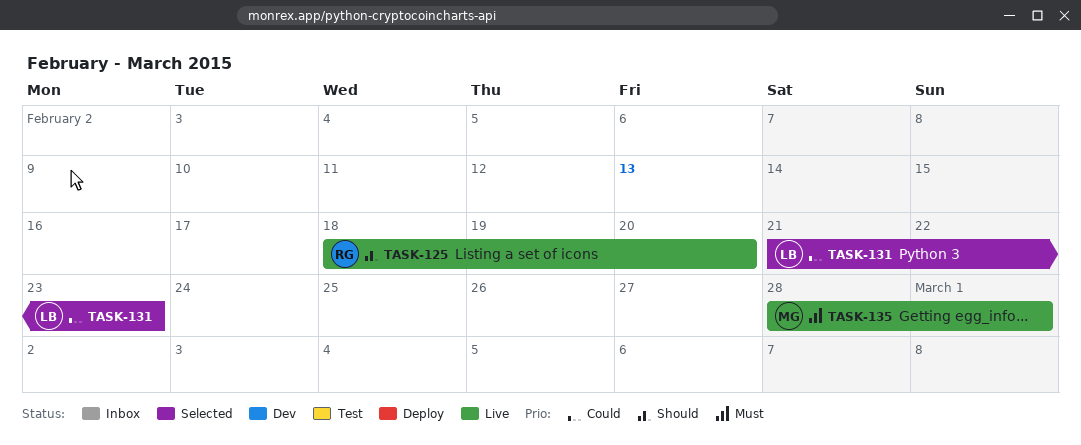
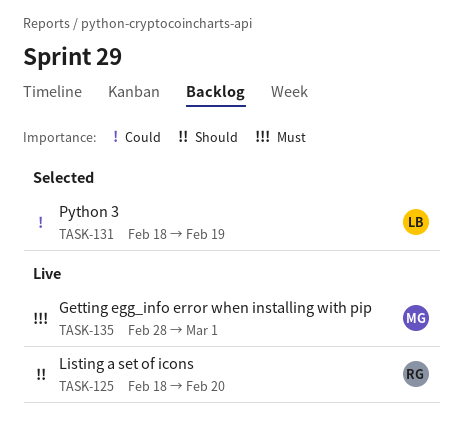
TASK-131, start: Feb 21 -> Feb 18
TASK-131, due: Feb 23 -> Feb 19

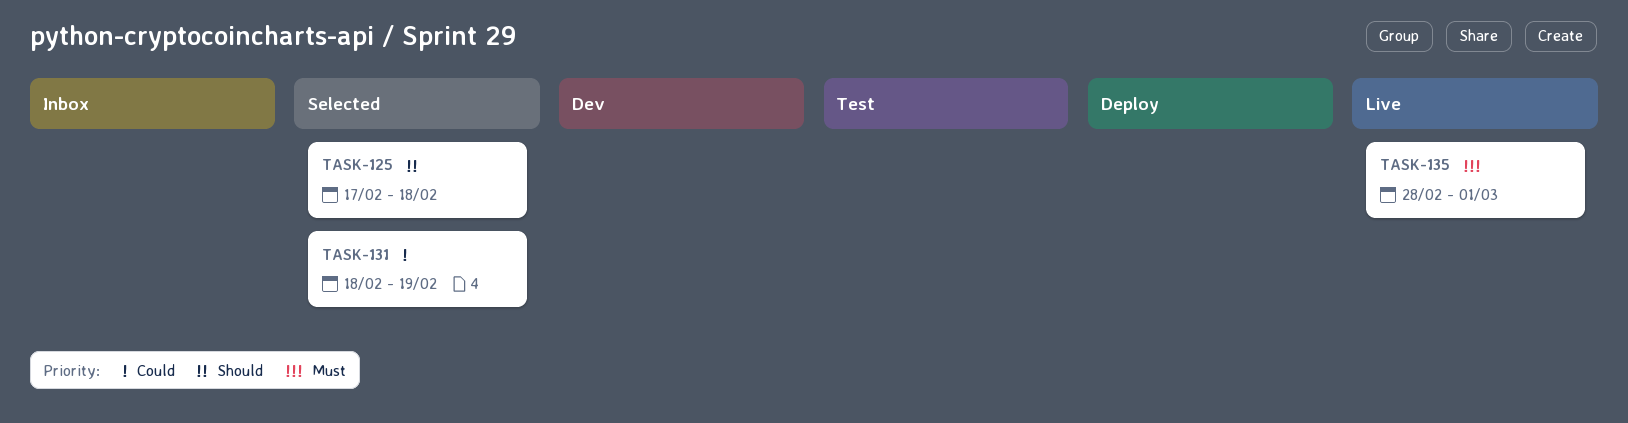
TASK-125, status: Live -> Selected
TASK-125, start: Feb 18 -> Feb 17
TASK-125, due: Feb 20 -> Feb 18

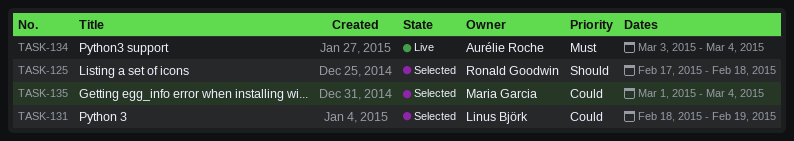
TASK-134: none -> present
TASK-135, status: Live -> Selected
TASK-135, priority: Must -> Could
TASK-135, start: Feb 28 -> Mar 1
TASK-135, due: Mar 1 -> Mar 4

